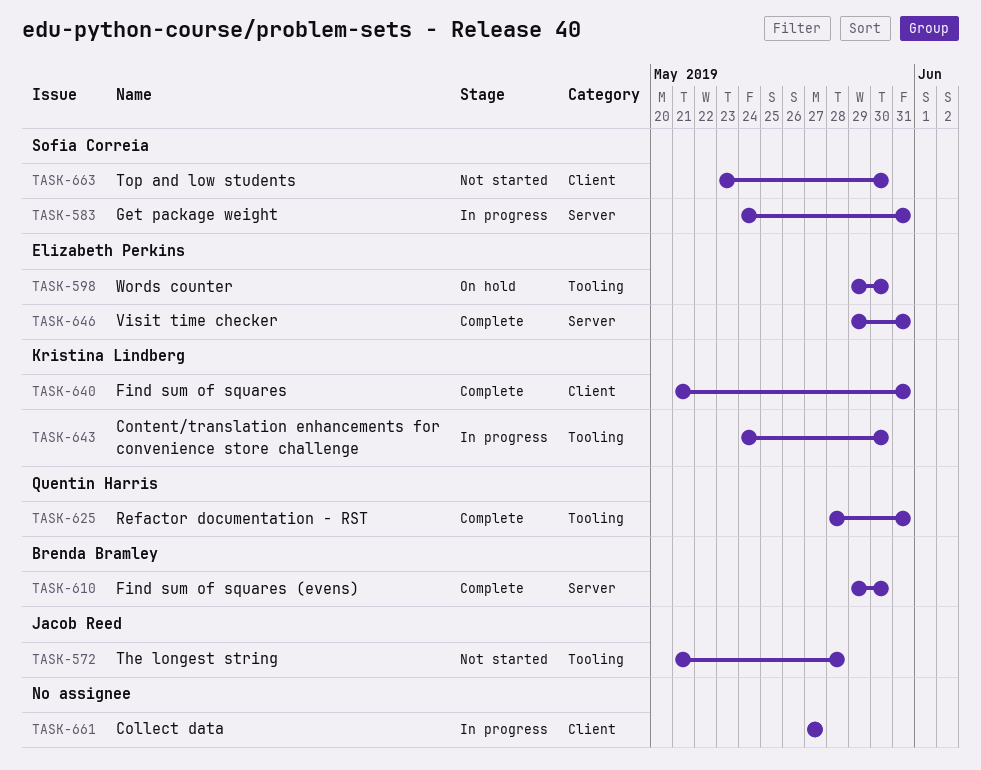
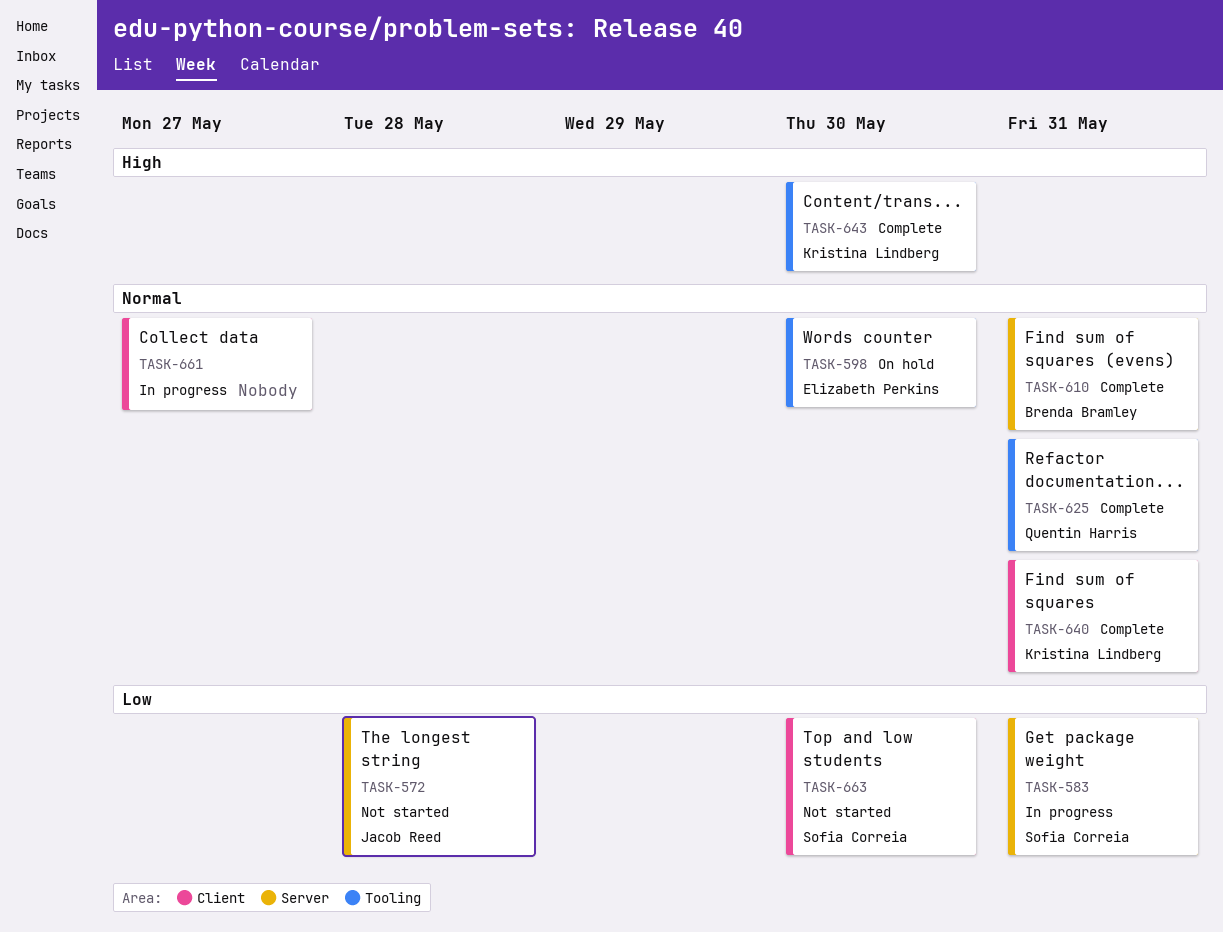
TASK-572, label: Tooling -> Server
TASK-610, due: May 30 -> May 31
TASK-643, status: In progress -> Complete
TASK-646: present -> none

